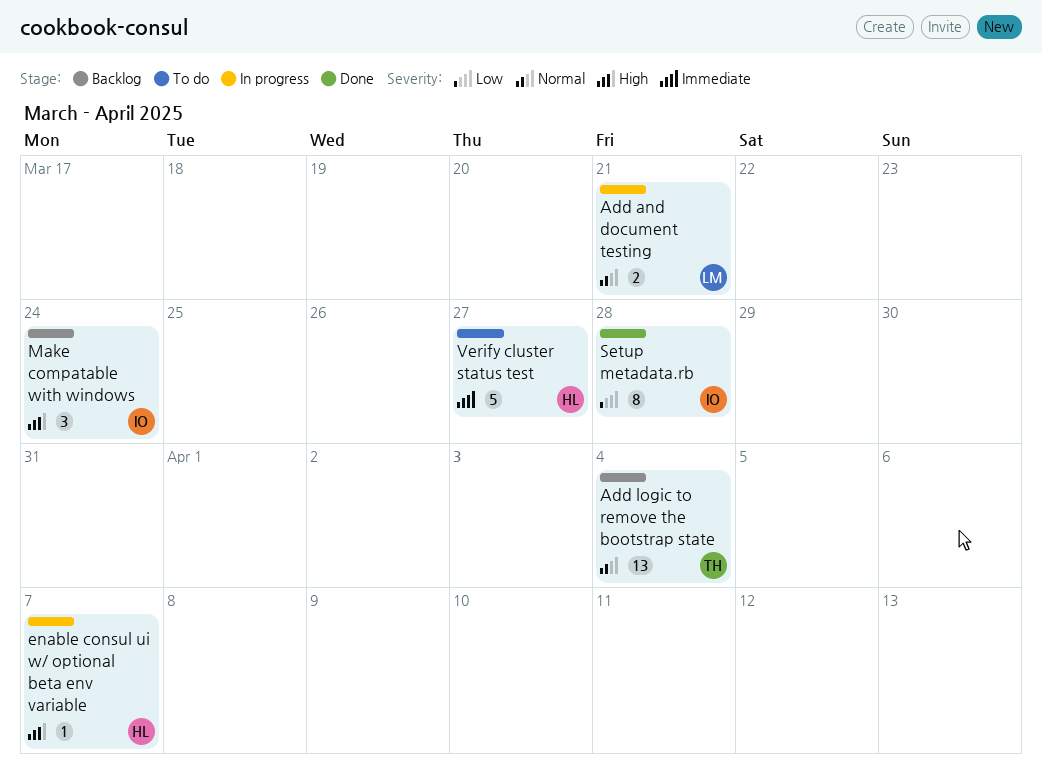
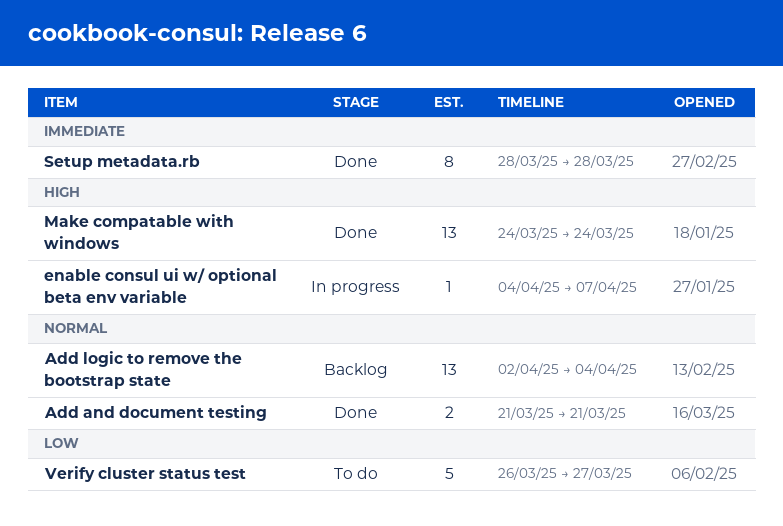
Add and document testing, status: In progress -> Done
Make compatable with windows, status: Backlog -> Done
Make compatable with windows, estimate: 3 -> 13
Setup metadata.rb, priority: Low -> Immediate
Verify cluster status test, priority: Immediate -> Low

